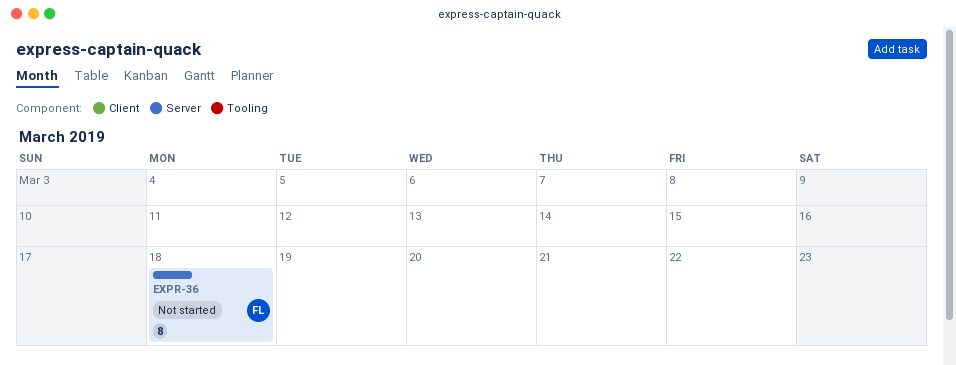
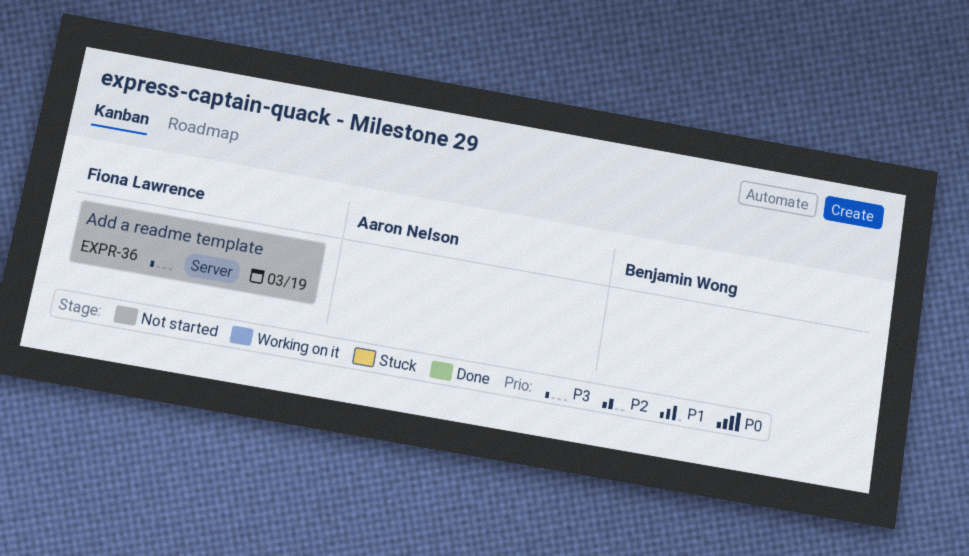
EXPR-36, due: Mar 18 -> Mar 19

